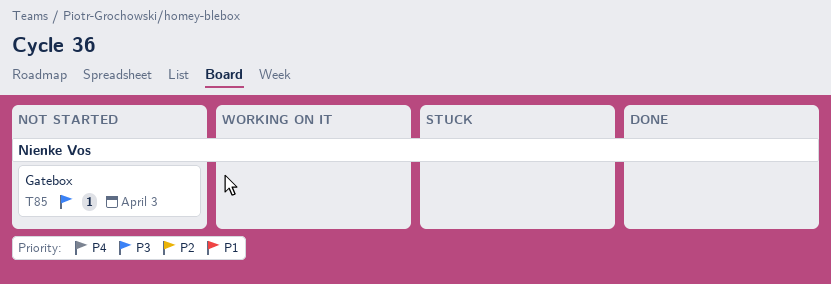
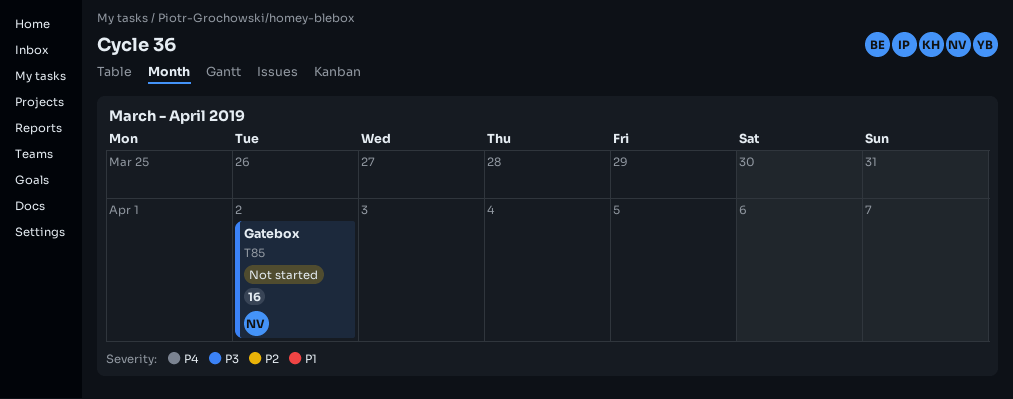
T85, estimate: 1 -> 16
T85, due: Apr 3 -> Apr 2

